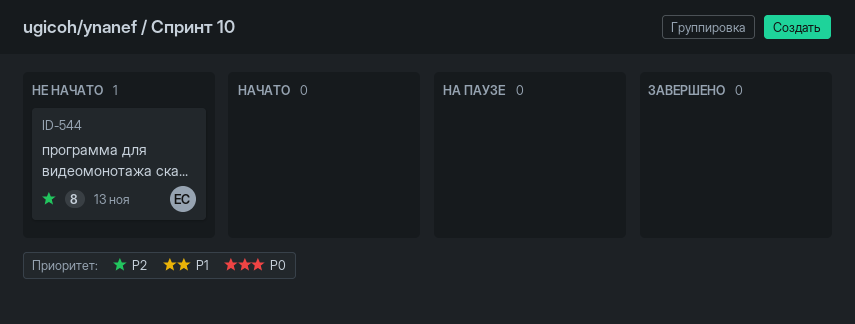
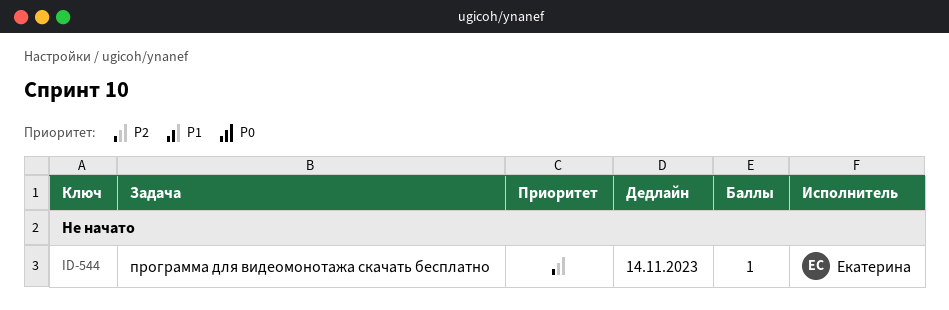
ID-544, estimate: 8 -> 1
ID-544, due: Nov 13 -> Nov 14

